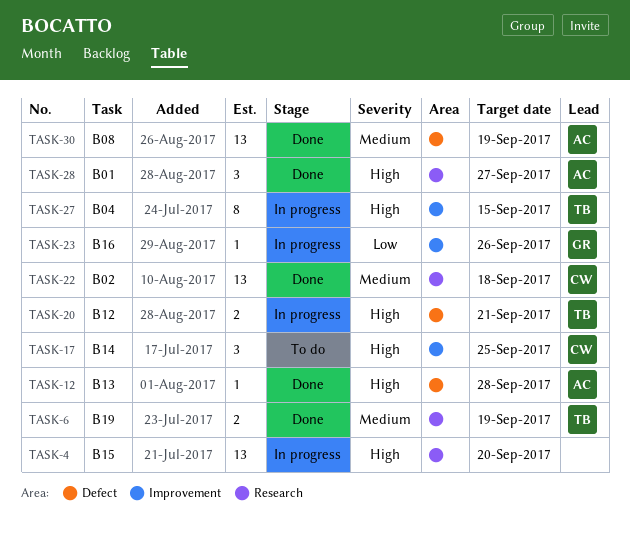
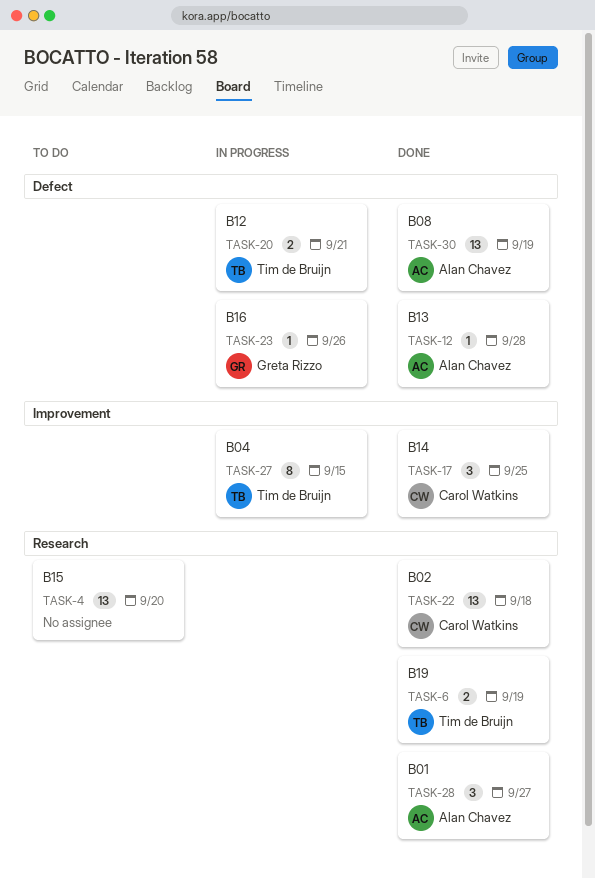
TASK-4, status: In progress -> To do
TASK-17, status: To do -> Done
TASK-23, label: Improvement -> Defect

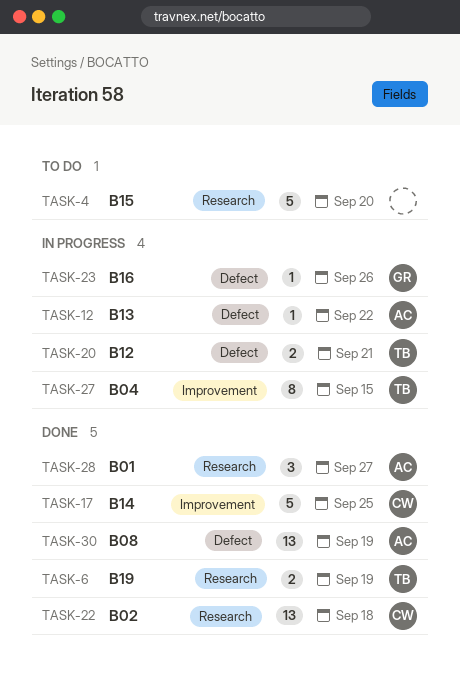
TASK-4, estimate: 13 -> 5
TASK-12, status: Done -> In progress
TASK-12, due: Sep 28 -> Sep 22
TASK-17, estimate: 3 -> 5

